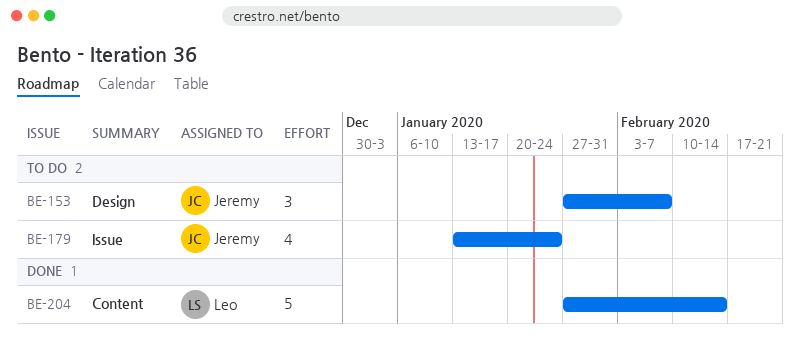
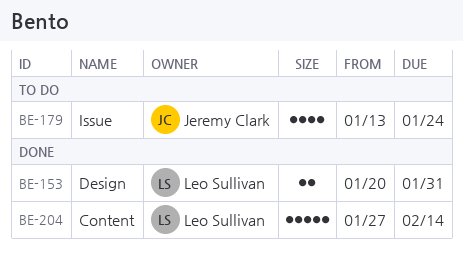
BE-153, status: To do -> Done
BE-153, owner: Jeremy Clark -> Leo Sullivan
BE-153, estimate: 3 -> 2
BE-153, start: Jan 27 -> Jan 20
BE-153, due: Feb 7 -> Jan 31

